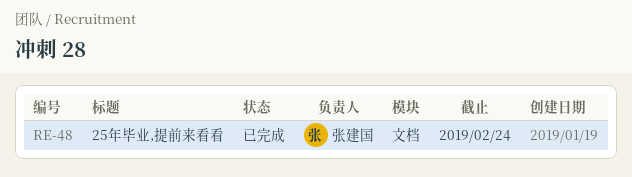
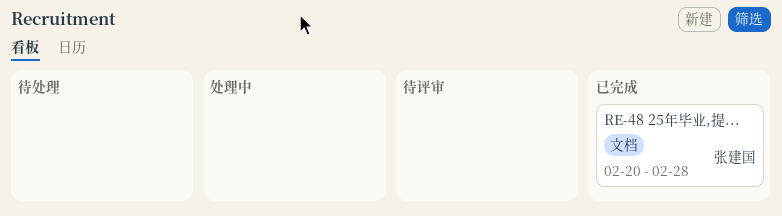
RE-48, due: Feb 24 -> Feb 28

